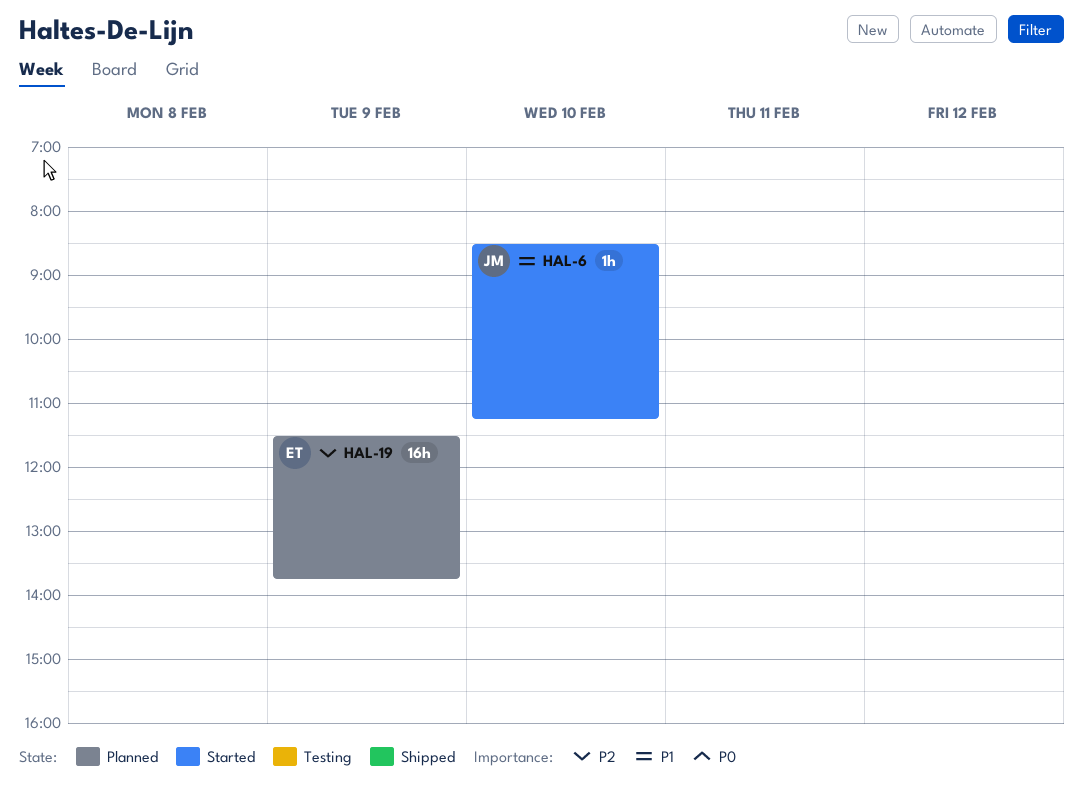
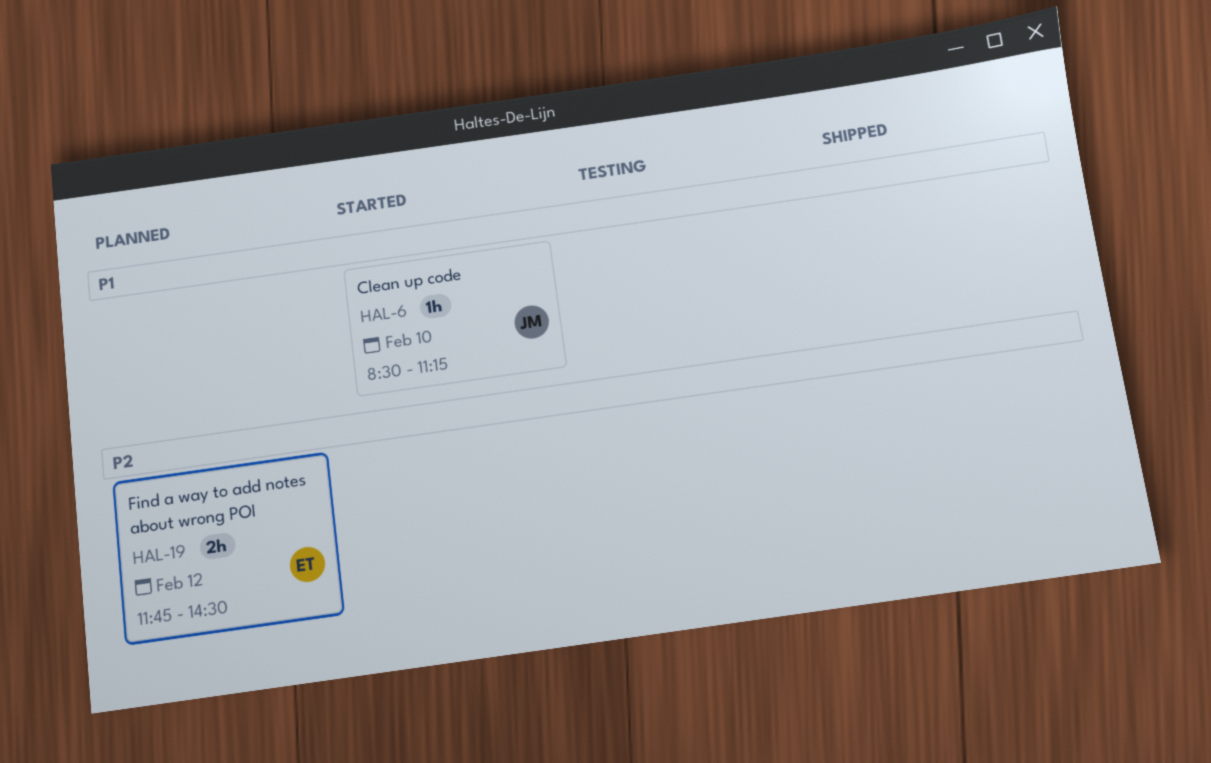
HAL-19, estimate: 16h -> 2h
HAL-19, day: Feb 9 -> Feb 12
HAL-19, begins: 11:30 -> 11:45
HAL-19, ends: 13:45 -> 14:30

